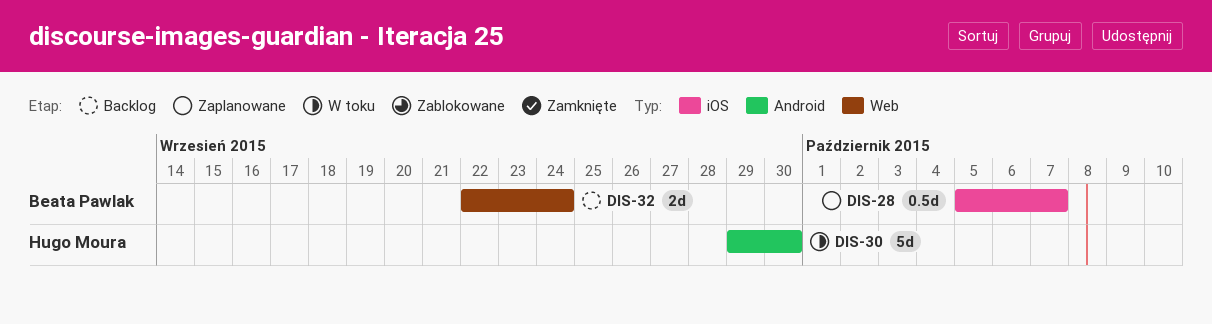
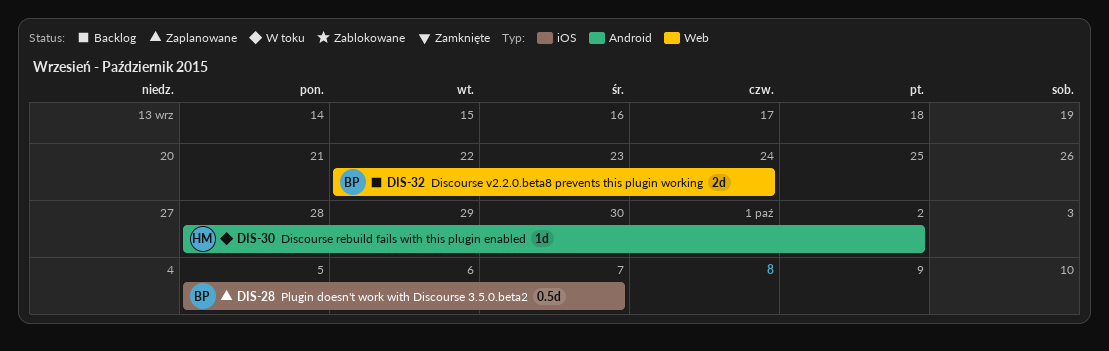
DIS-30, estimate: 5d -> 1d
DIS-30, start: Sep 29 -> Sep 28
DIS-30, due: Sep 30 -> Oct 2

